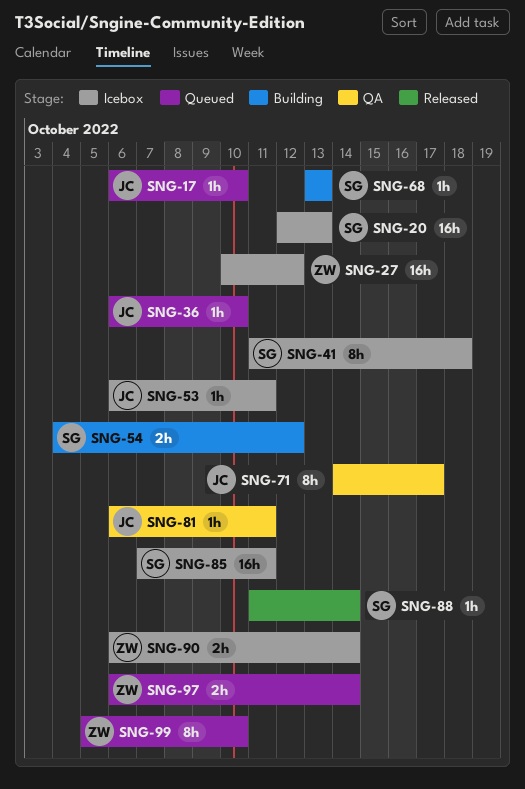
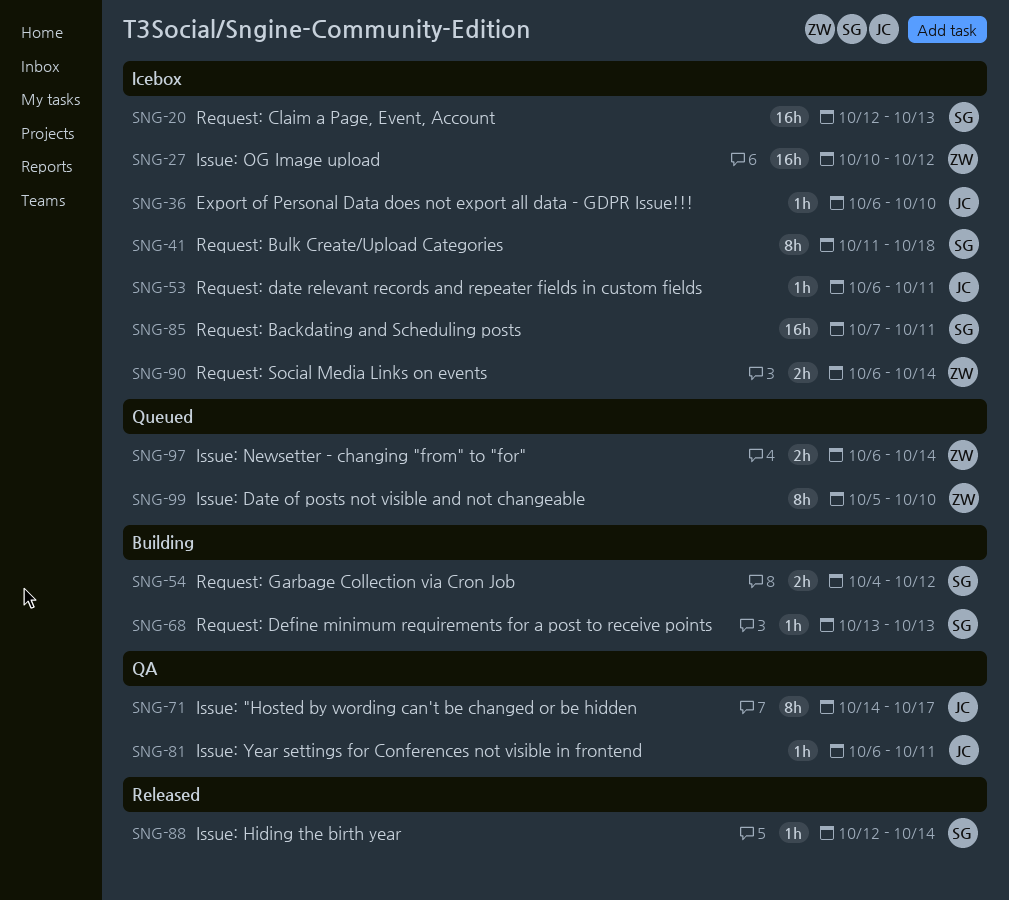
SNG-17: present -> none
SNG-36, status: Queued -> Icebox
SNG-88, start: Oct 11 -> Oct 12

